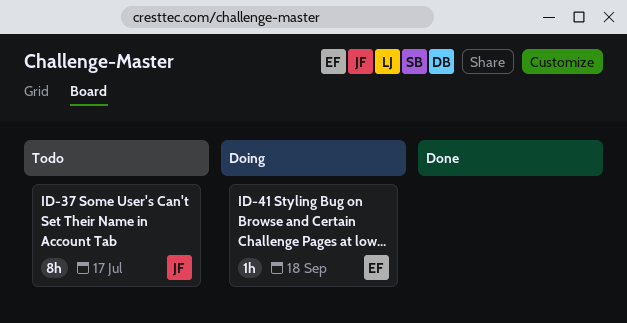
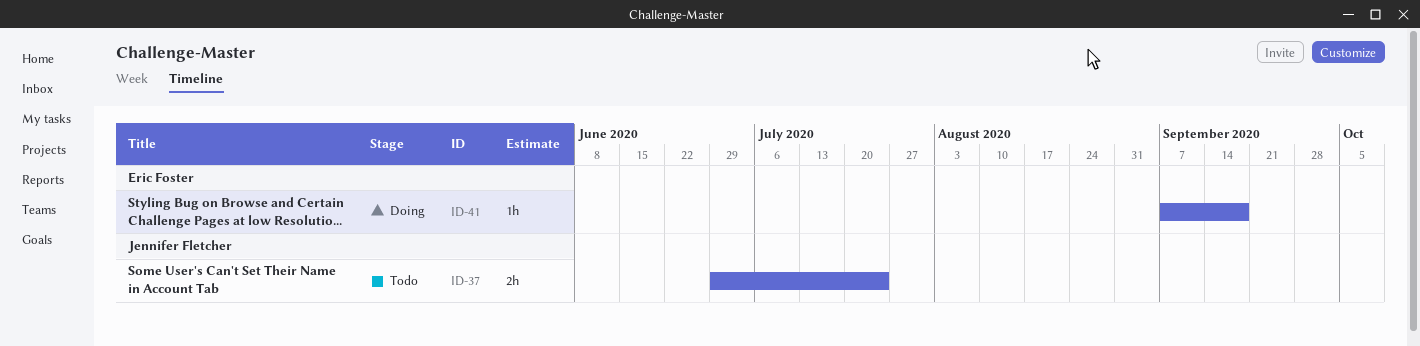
ID-37, estimate: 8h -> 2h
ID-37, due: Jul 17 -> Jul 24

